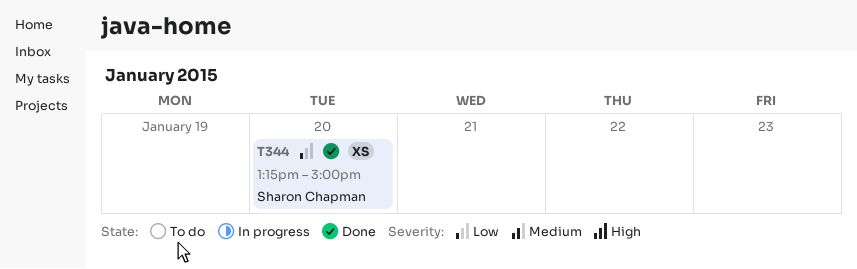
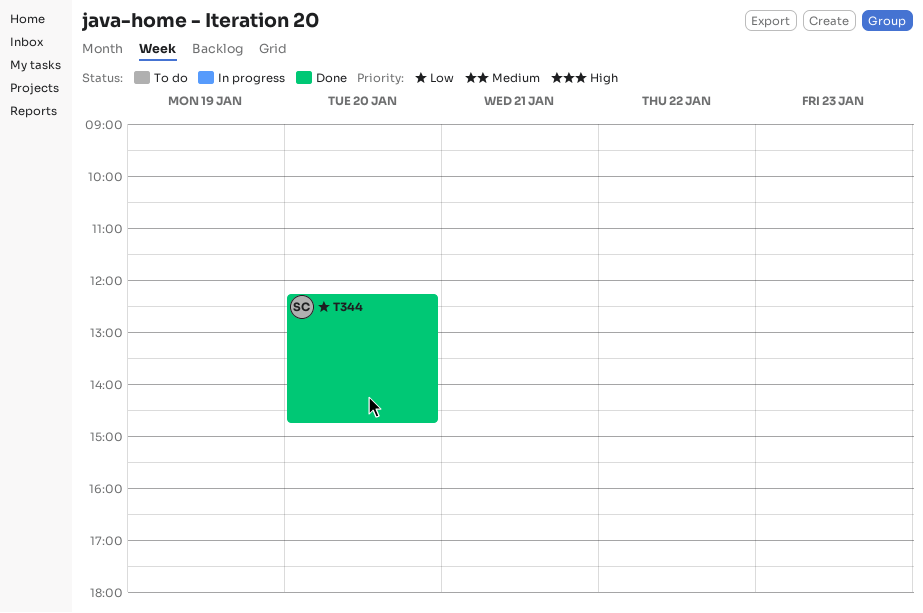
T344, begins: 13:15 -> 12:15
T344, ends: 15:00 -> 14:45

